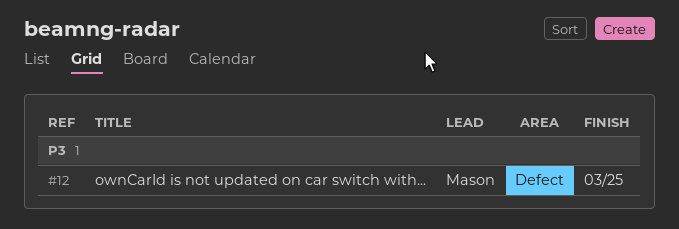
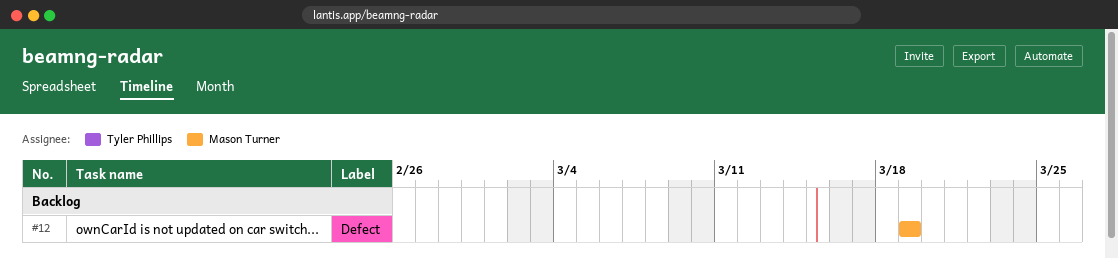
#12, due: Mar 25 -> Mar 19

